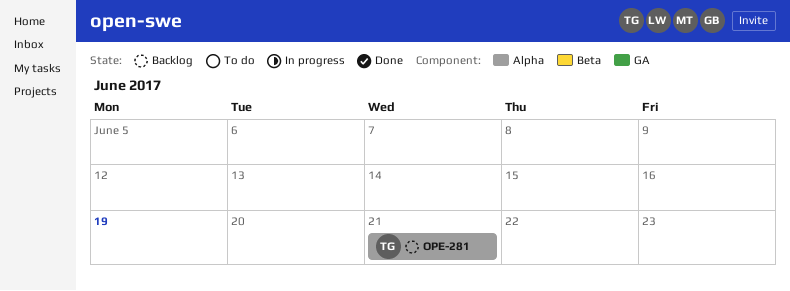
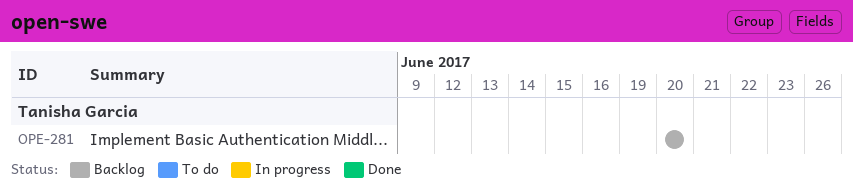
OPE-281, start: Jun 21 -> Jun 20
OPE-281, due: Jun 21 -> Jun 20

